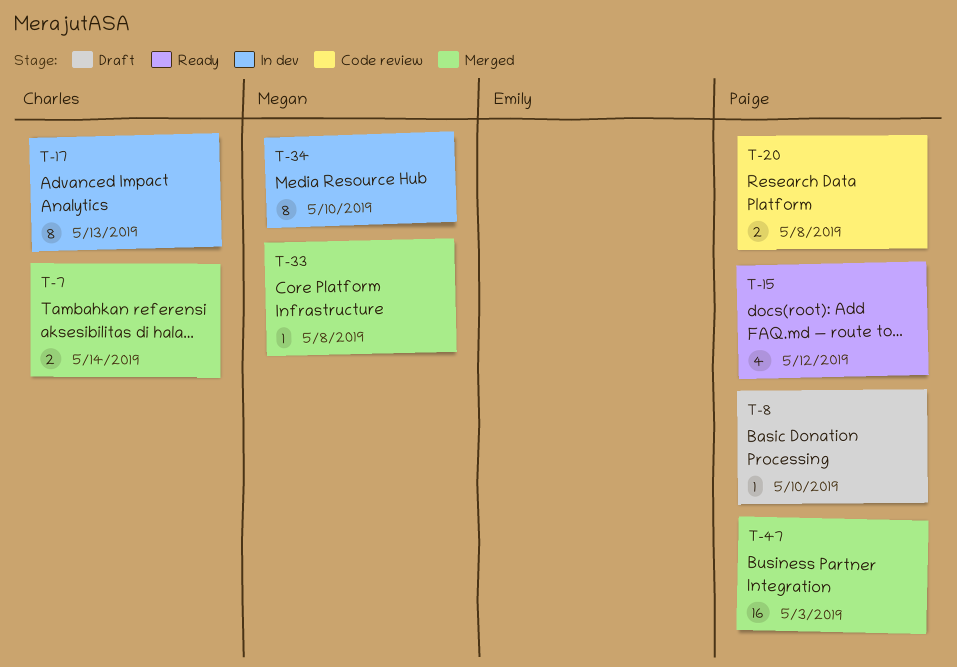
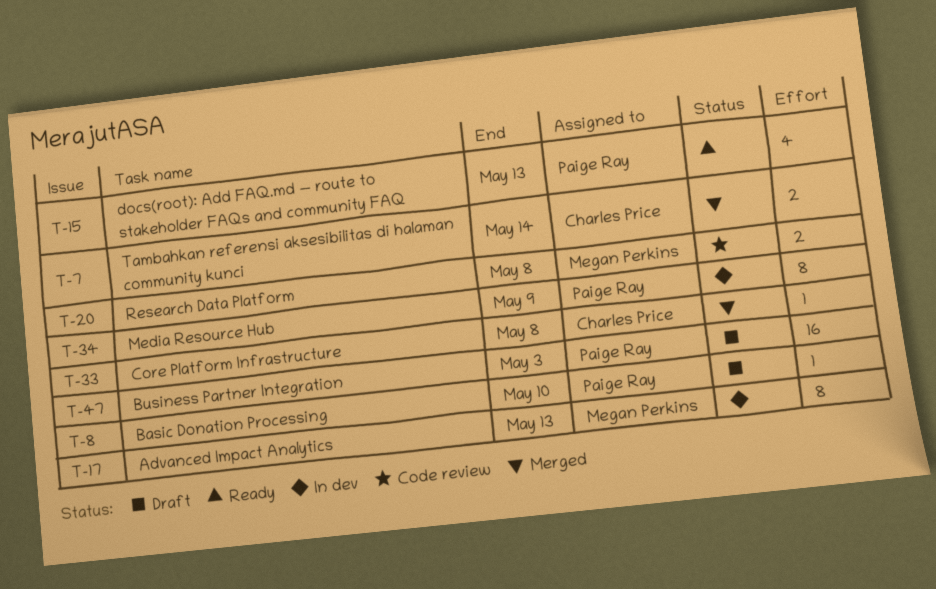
T-15, due: May 12 -> May 13
T-17, owner: Charles Price -> Megan Perkins
T-20, owner: Paige Ray -> Megan Perkins
T-33, owner: Megan Perkins -> Charles Price
T-34, owner: Megan Perkins -> Paige Ray
T-34, due: May 10 -> May 9
T-47, status: Merged -> Draft

